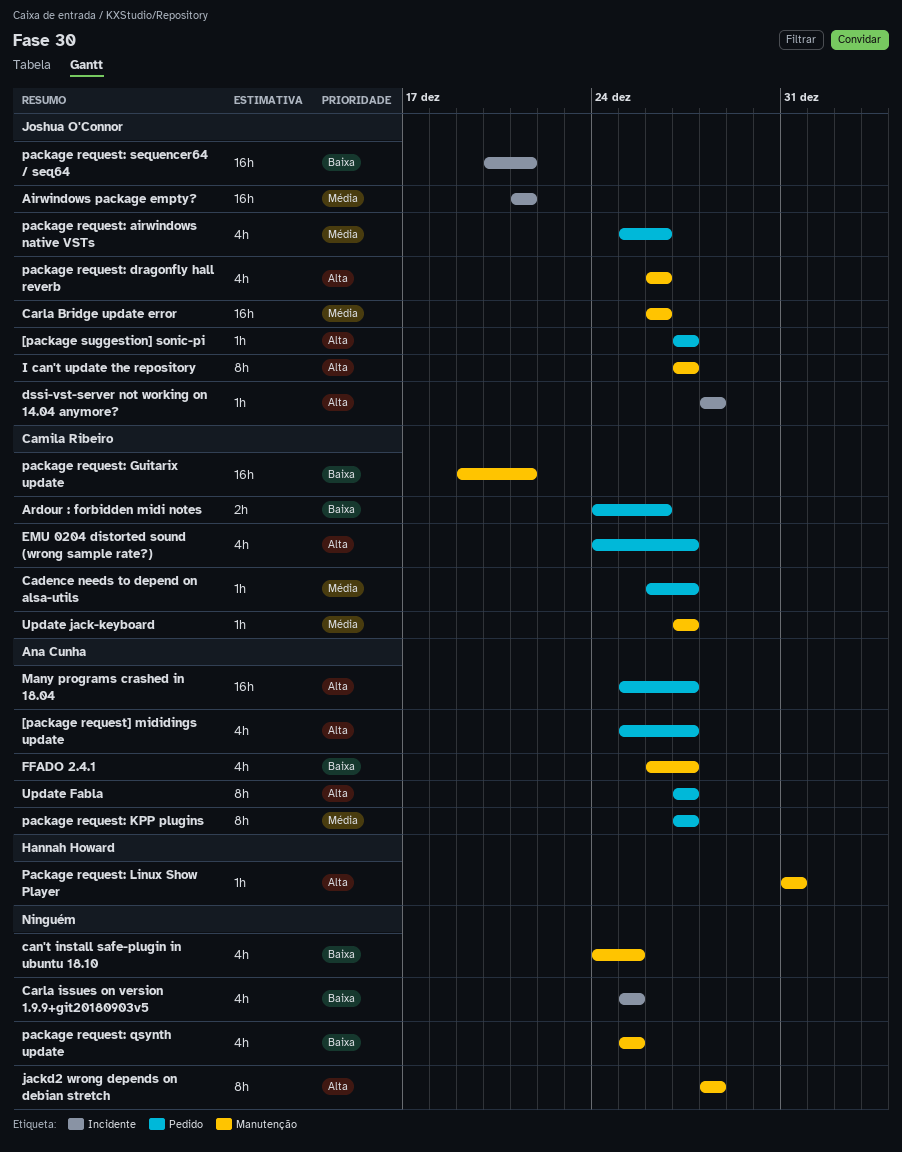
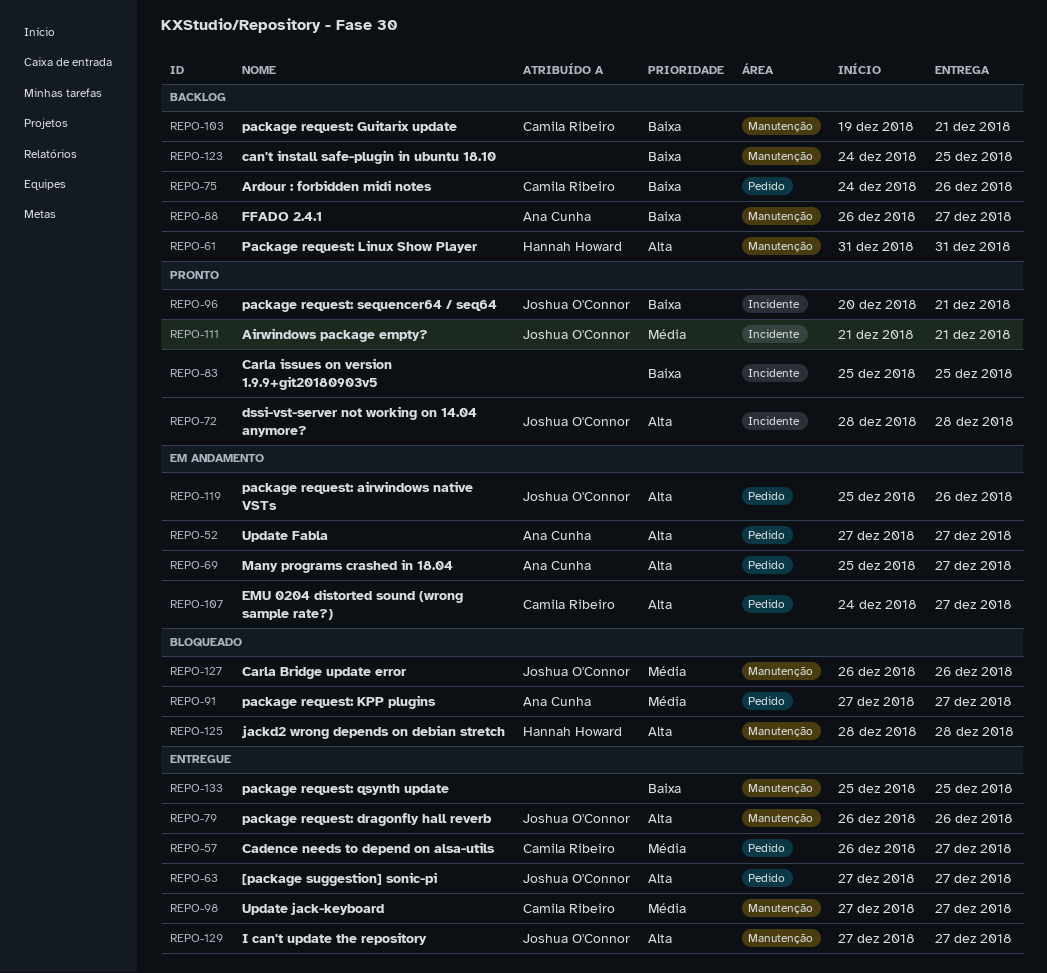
[package request] mididings update: present -> none
jackd2 wrong depends on debian stretch, owner: none -> Hannah Howard
package request: airwindows native VSTs, priority: Média -> Alta

